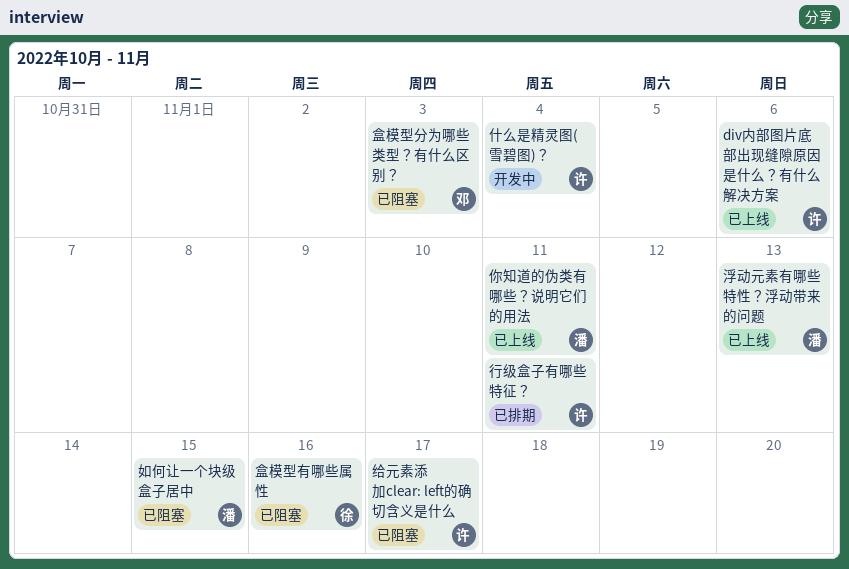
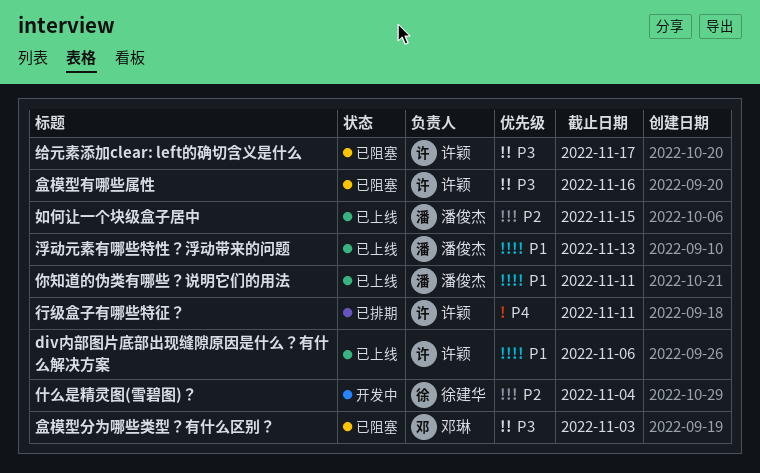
什么是精灵图(雪碧图)？, owner: 许颖 -> 徐建华
如何让一个块级盒子居中, status: 已阻塞 -> 已上线
盒模型有哪些属性, owner: 徐建华 -> 许颖

